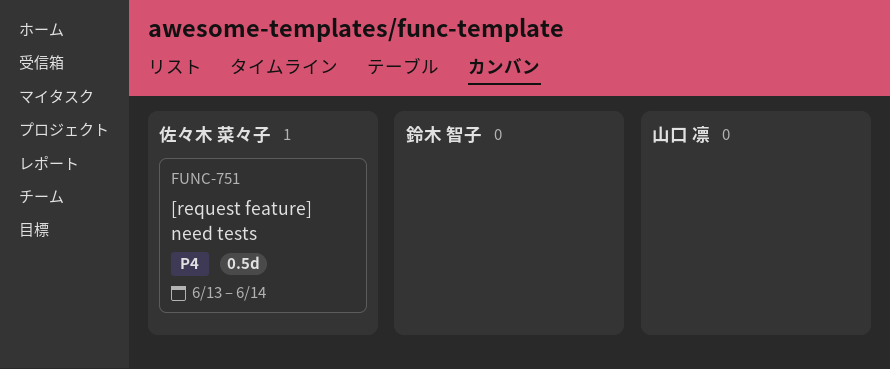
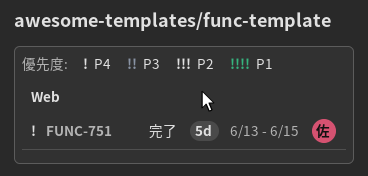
FUNC-751, estimate: 0.5d -> 5d
FUNC-751, due: Jun 14 -> Jun 15

